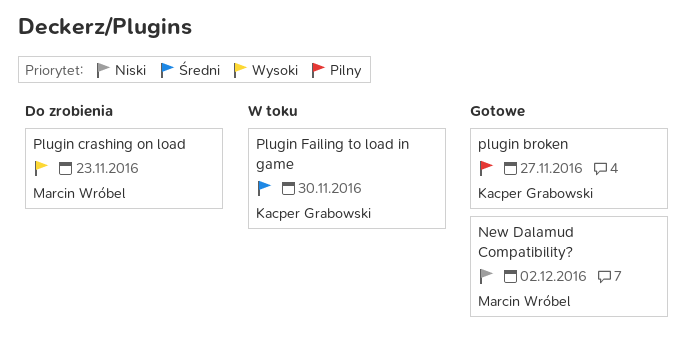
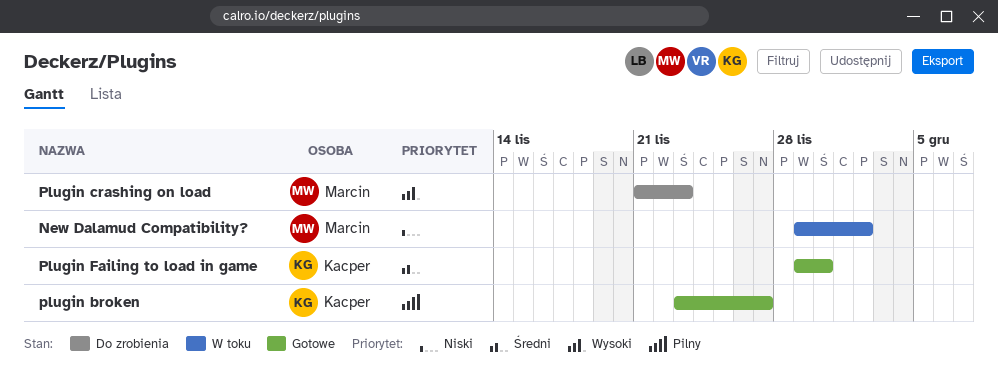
New Dalamud Compatibility?, status: Gotowe -> W toku
Plugin Failing to load in game, status: W toku -> Gotowe

